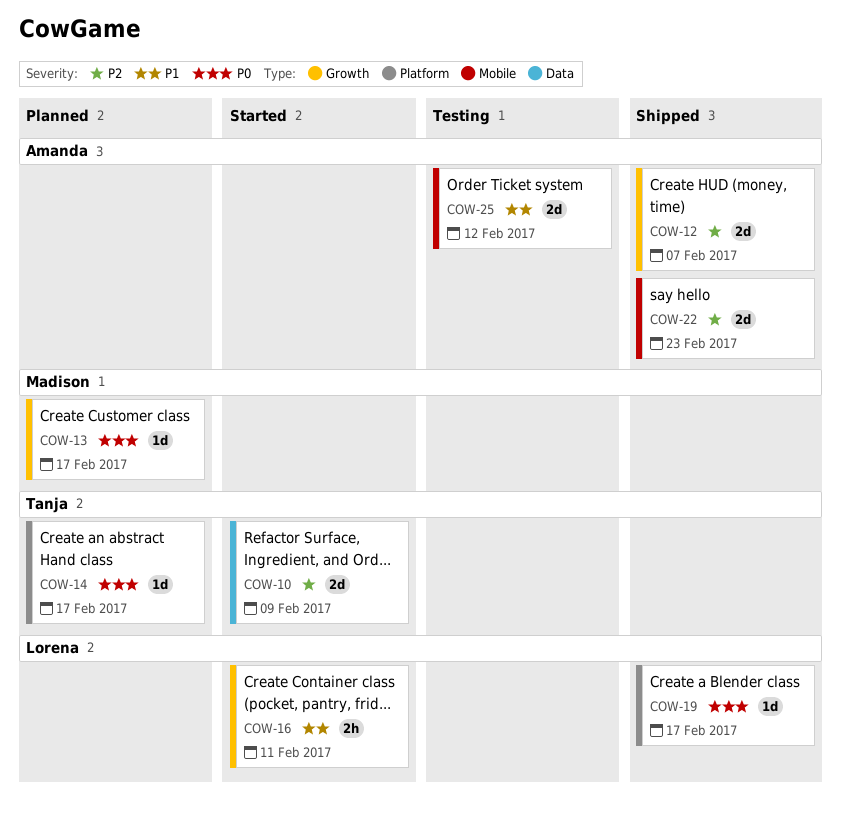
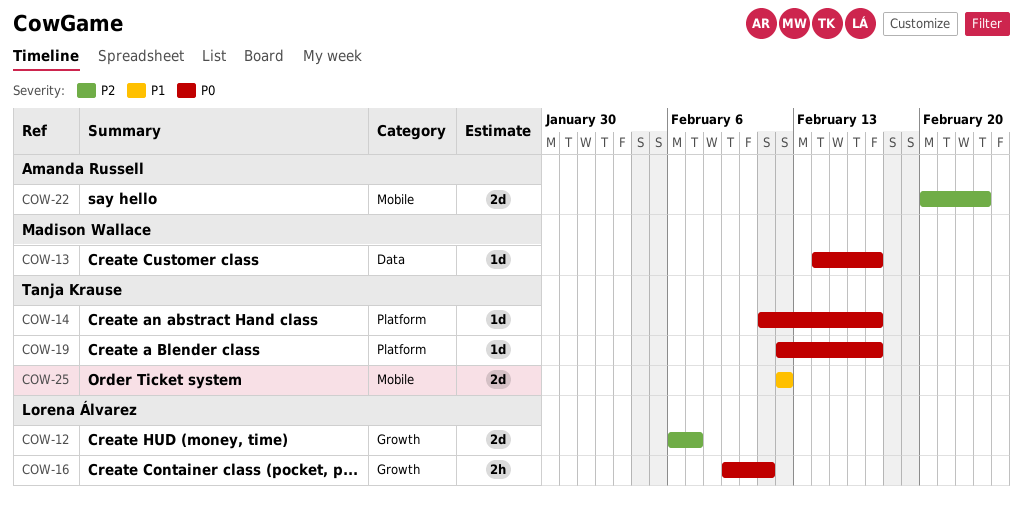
COW-10: present -> none
COW-12, owner: Amanda Russell -> Lorena Álvarez
COW-13, label: Growth -> Data
COW-16, priority: P1 -> P0
COW-19, owner: Lorena Álvarez -> Tanja Krause
COW-25, owner: Amanda Russell -> Tanja Krause

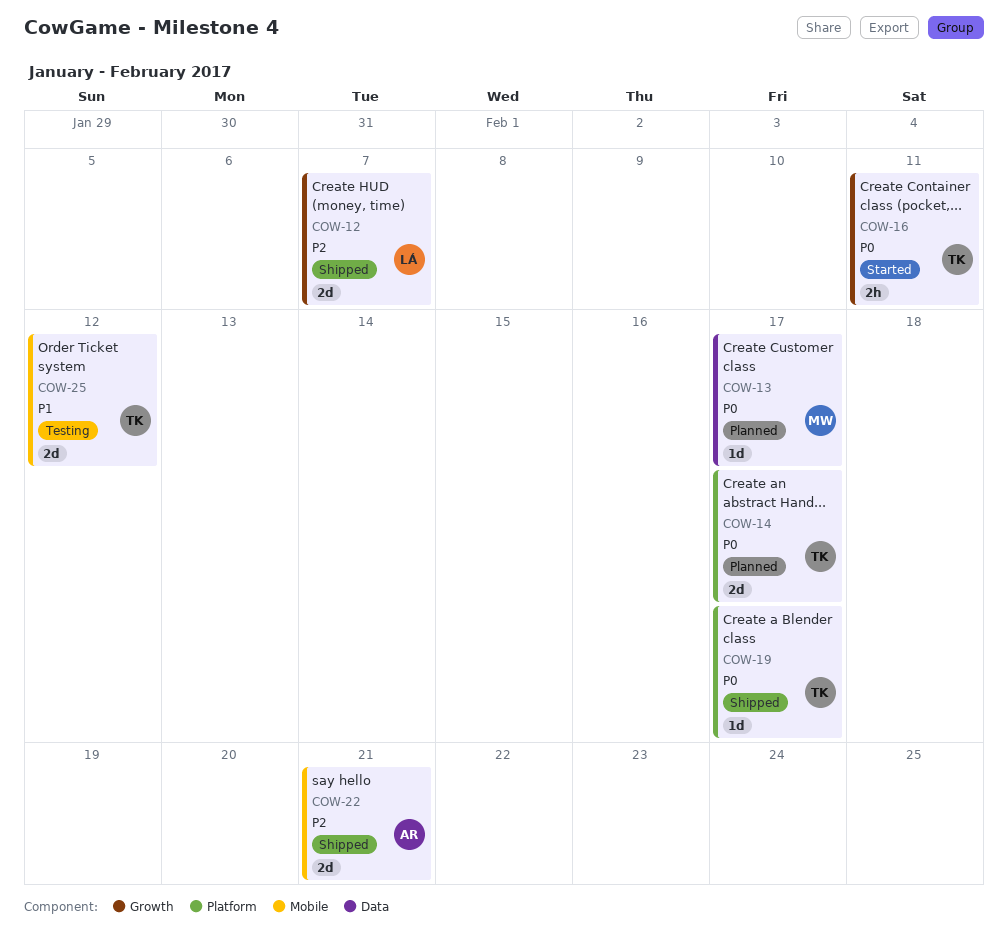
COW-14, estimate: 1d -> 2d
COW-16, owner: Lorena Álvarez -> Tanja Krause
COW-22, due: Feb 23 -> Feb 21

